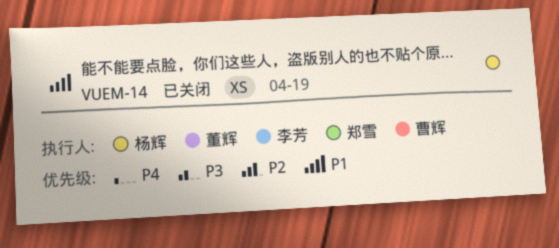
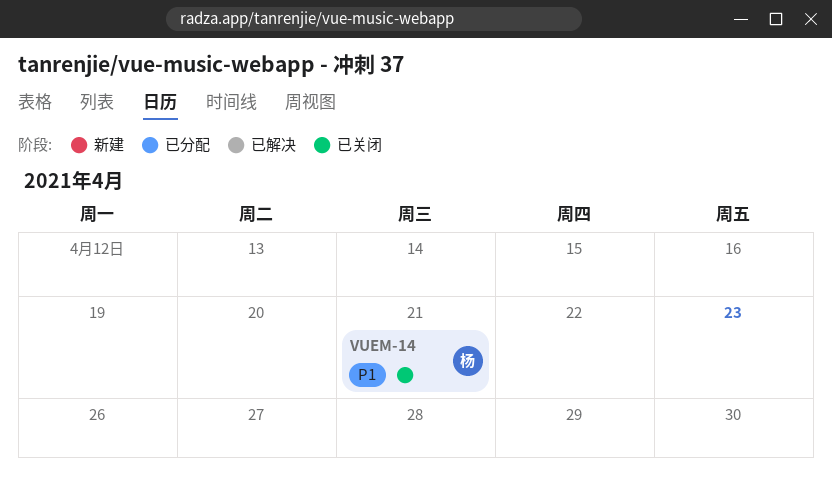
VUEM-14, due: Apr 19 -> Apr 21

